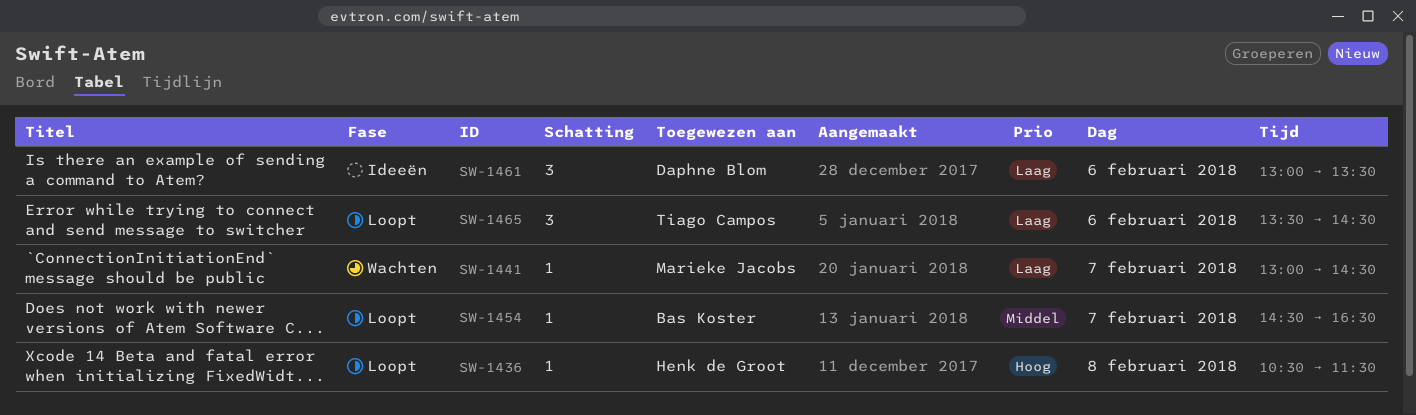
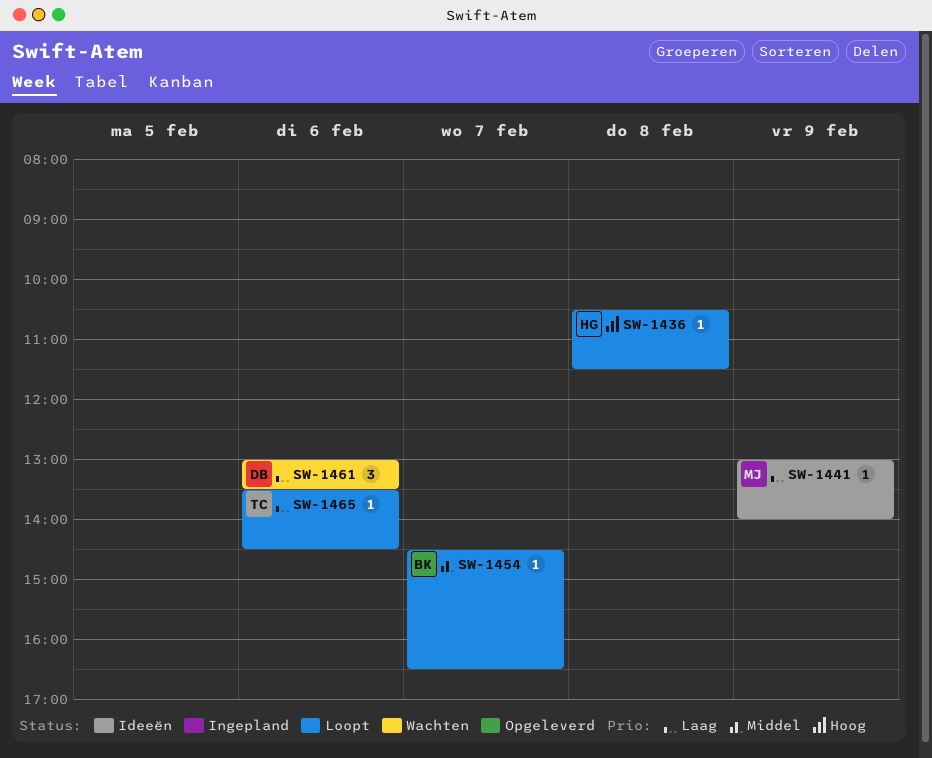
SW-1441, status: Wachten -> Ideeën
SW-1441, day: Feb 7 -> Feb 9
SW-1441, ends: 14:30 -> 14:00
SW-1461, status: Ideeën -> Wachten
SW-1465, estimate: 3 -> 1

